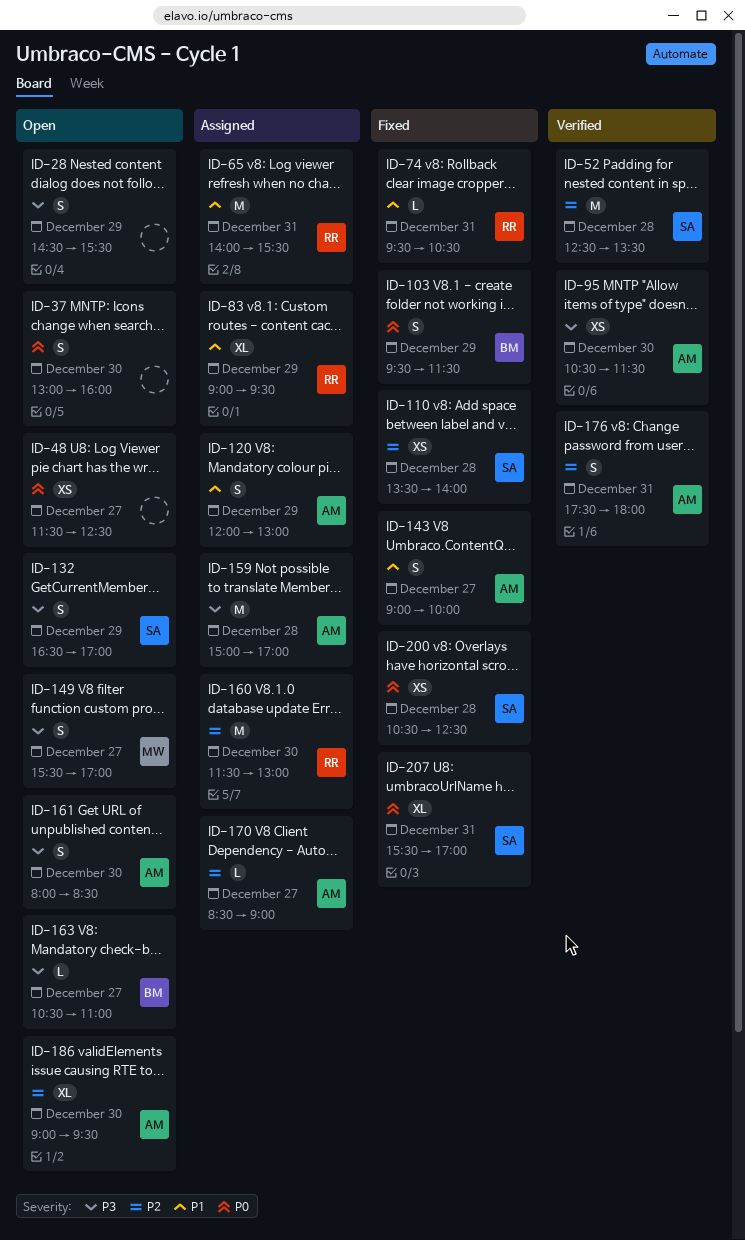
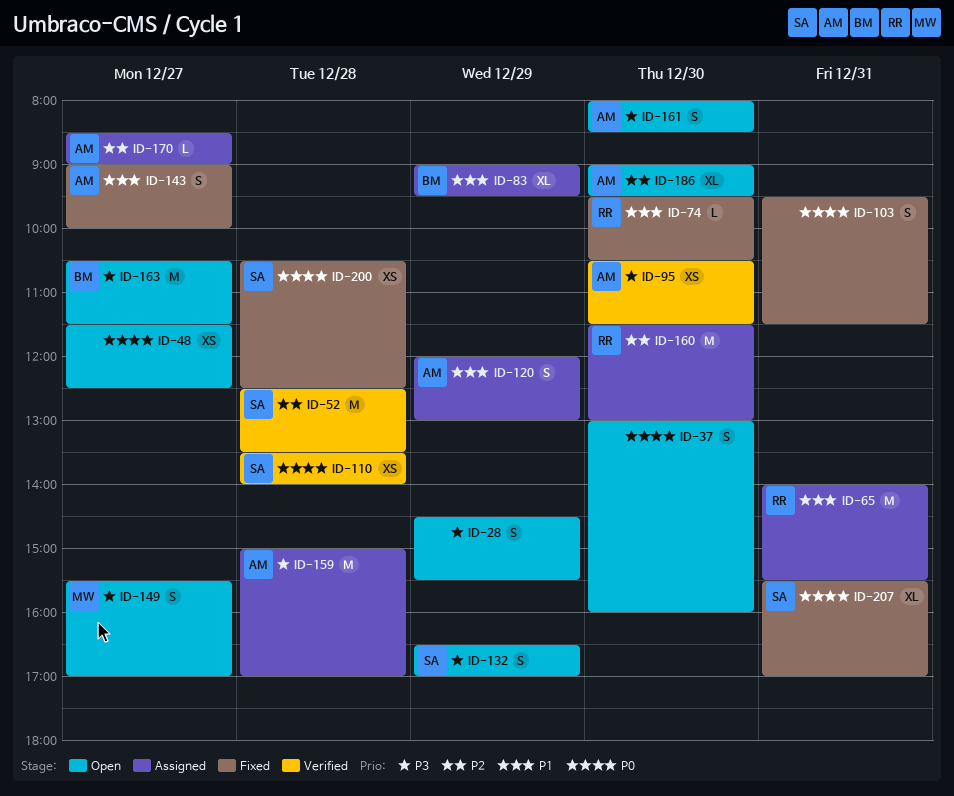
ID-74, day: Dec 31 -> Dec 30
ID-83, owner: RR -> BM
ID-103, owner: BM -> none
ID-103, day: Dec 29 -> Dec 31
ID-110, status: Fixed -> Verified
ID-110, priority: P2 -> P0
ID-163, estimate: L -> M
ID-163, ends: 11:00 -> 11:30
ID-176: present -> none

